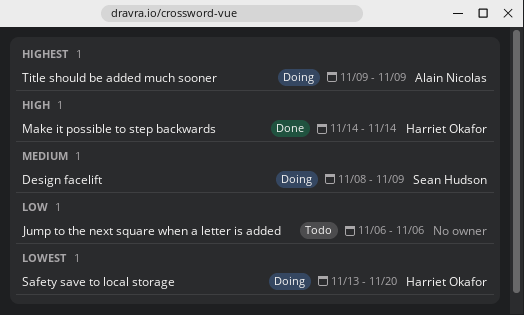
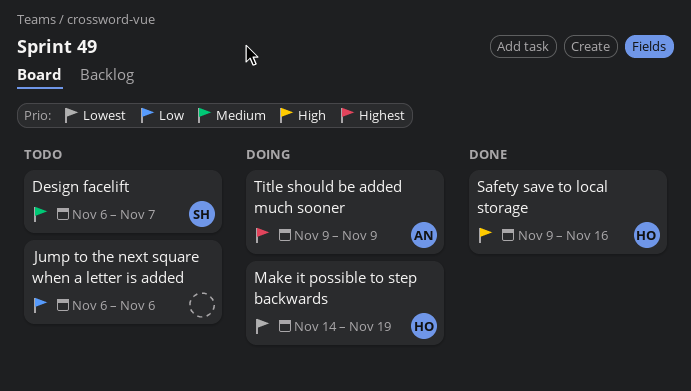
Design facelift, status: Doing -> Todo
Design facelift, start: Nov 8 -> Nov 6
Design facelift, due: Nov 9 -> Nov 7
Make it possible to step backwards, status: Done -> Doing
Make it possible to step backwards, priority: High -> Lowest
Make it possible to step backwards, due: Nov 14 -> Nov 19
Safety save to local storage, status: Doing -> Done
Safety save to local storage, priority: Lowest -> High
Safety save to local storage, start: Nov 13 -> Nov 9
Safety save to local storage, due: Nov 20 -> Nov 16

